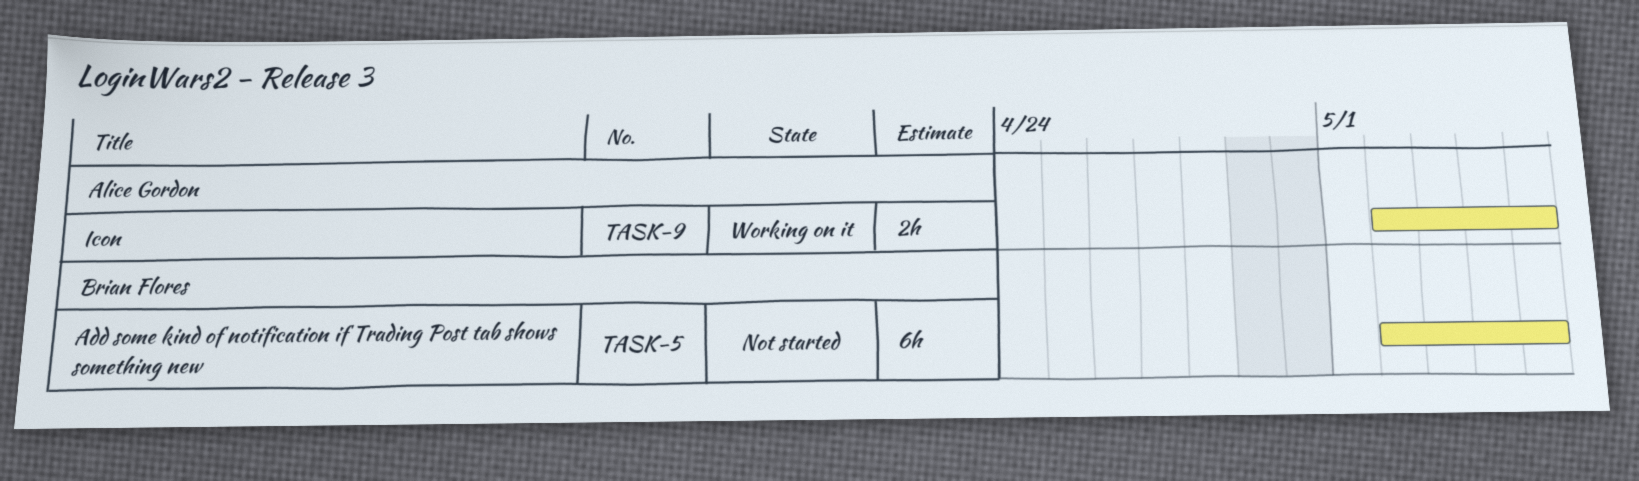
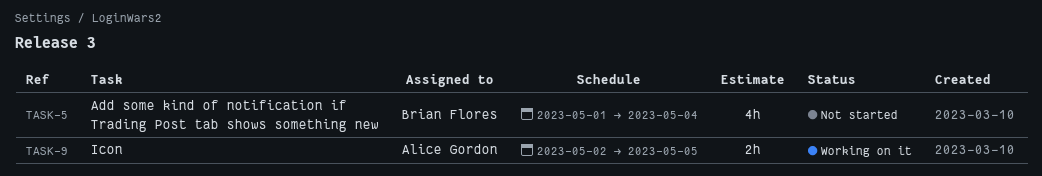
TASK-5, estimate: 6h -> 4h
TASK-5, start: May 2 -> May 1
TASK-5, due: May 5 -> May 4

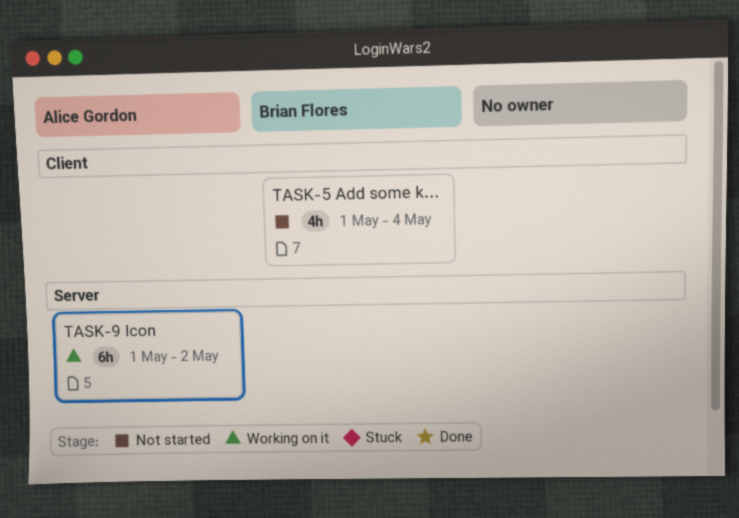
TASK-9, estimate: 2h -> 6h
TASK-9, start: May 2 -> May 1
TASK-9, due: May 5 -> May 2

